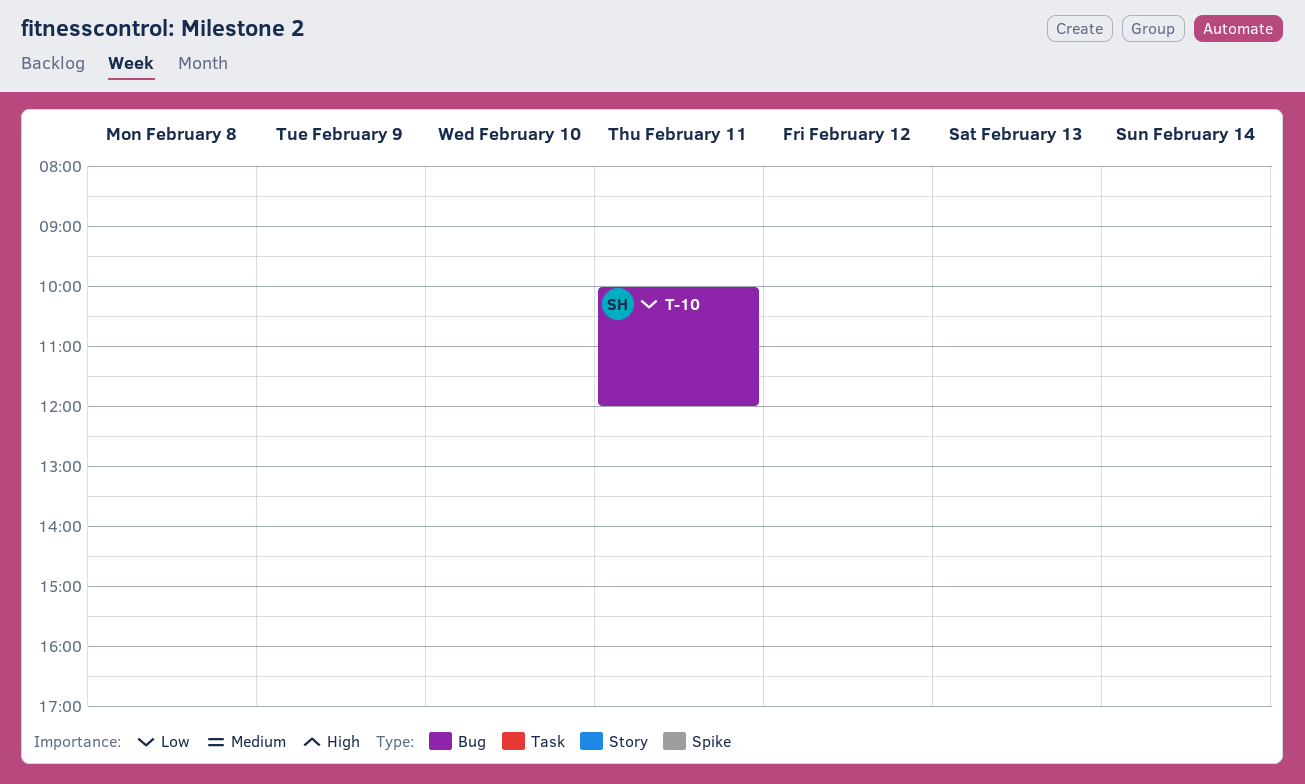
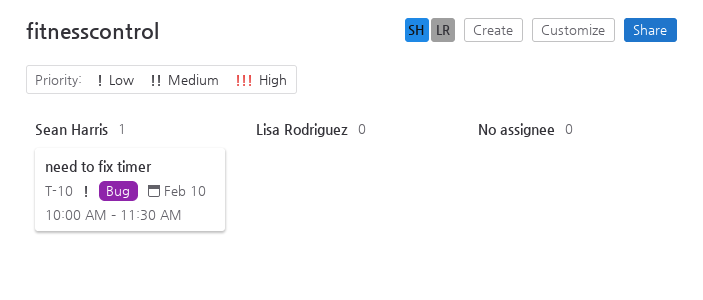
T-10, day: Feb 11 -> Feb 10
T-10, ends: 12:00 -> 11:30

